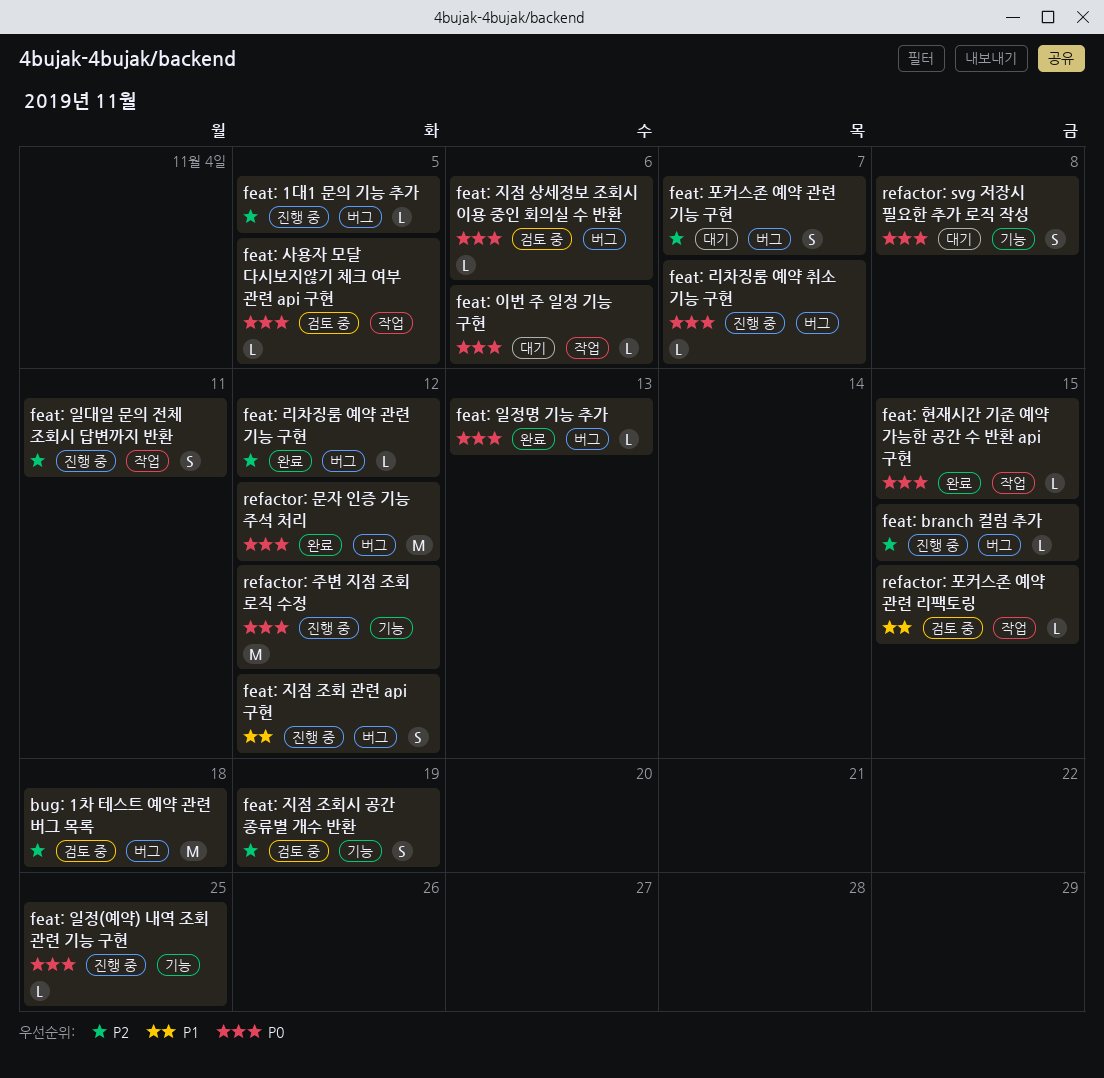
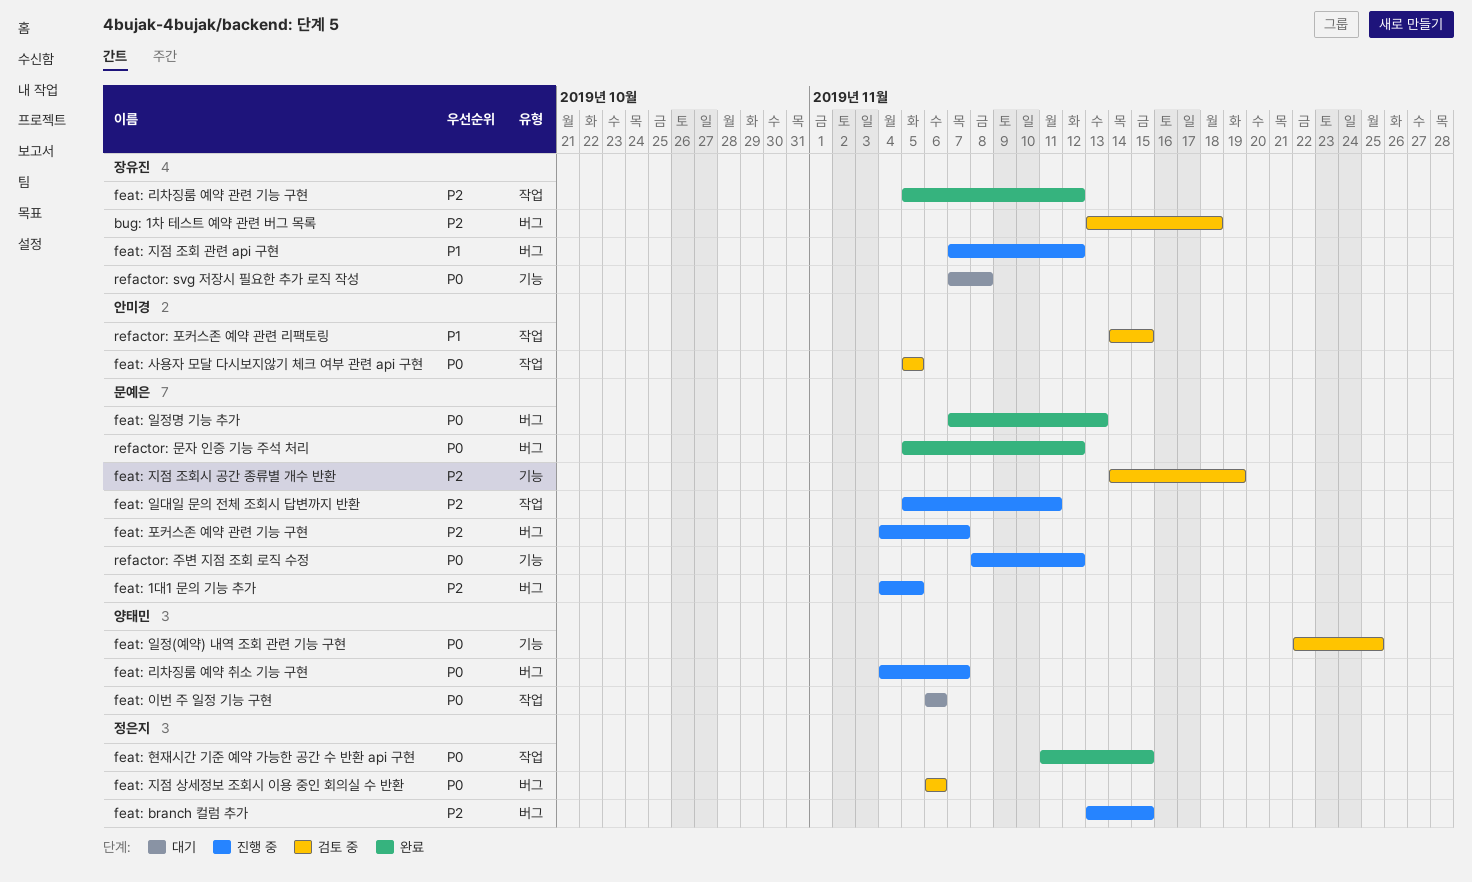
feat: 리차징룸 예약 관련 기능 구현, label: 버그 -> 작업
feat: 일정(예약) 내역 조회 관련 기능 구현, status: 진행 중 -> 검토 중
feat: 포커스존 예약 관련 기능 구현, status: 대기 -> 진행 중

